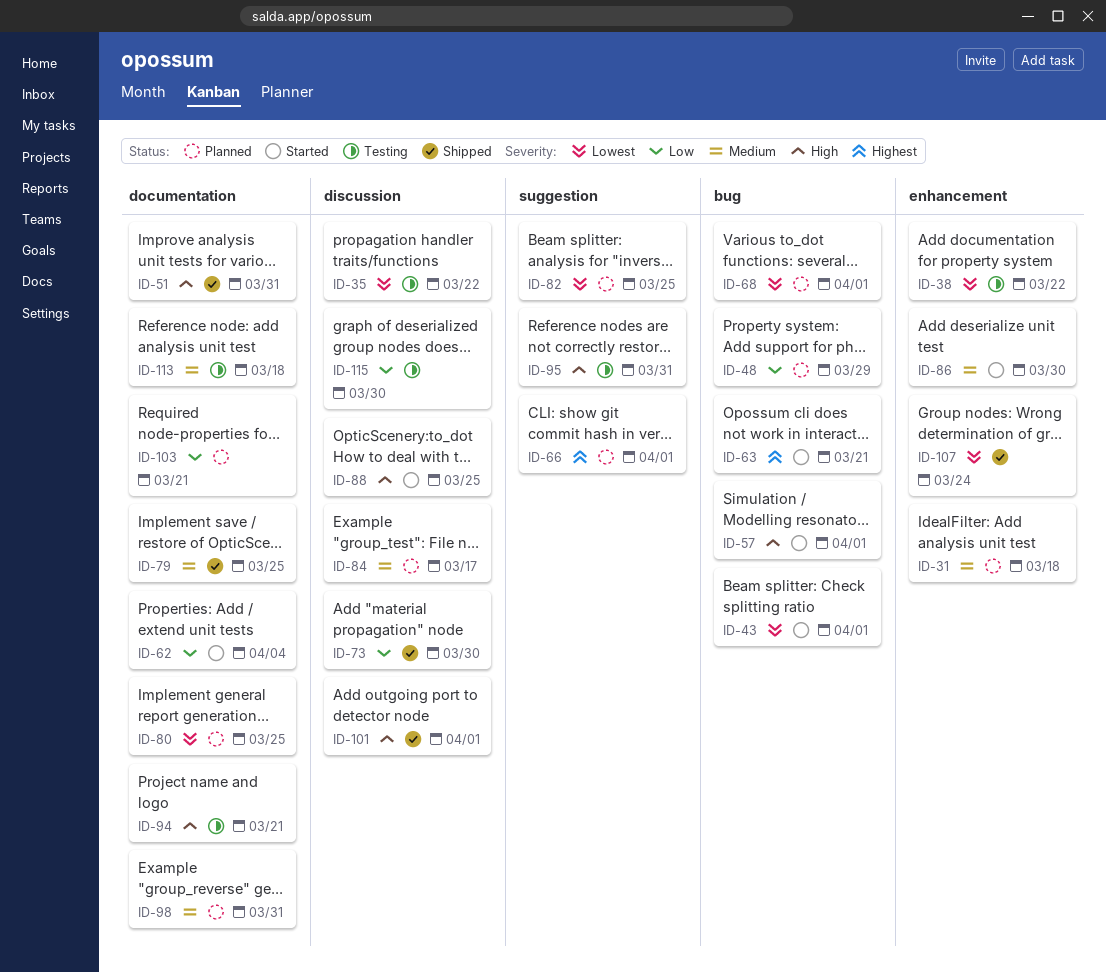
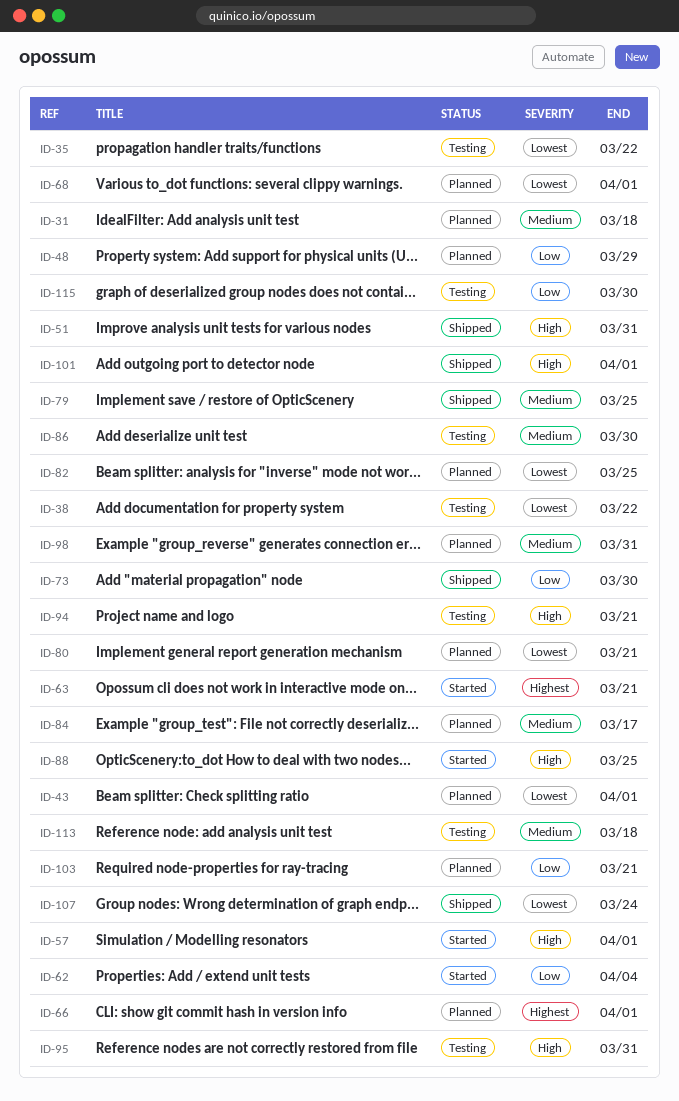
ID-43, status: Started -> Planned
ID-80, due: Mar 25 -> Mar 21
ID-86, status: Started -> Testing

